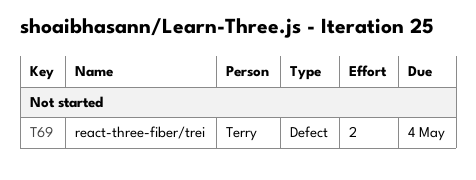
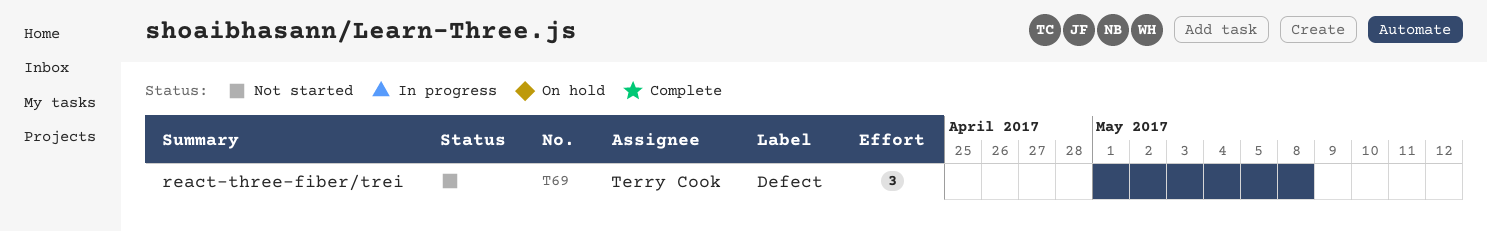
T69, estimate: 2 -> 3
T69, due: May 4 -> May 8

